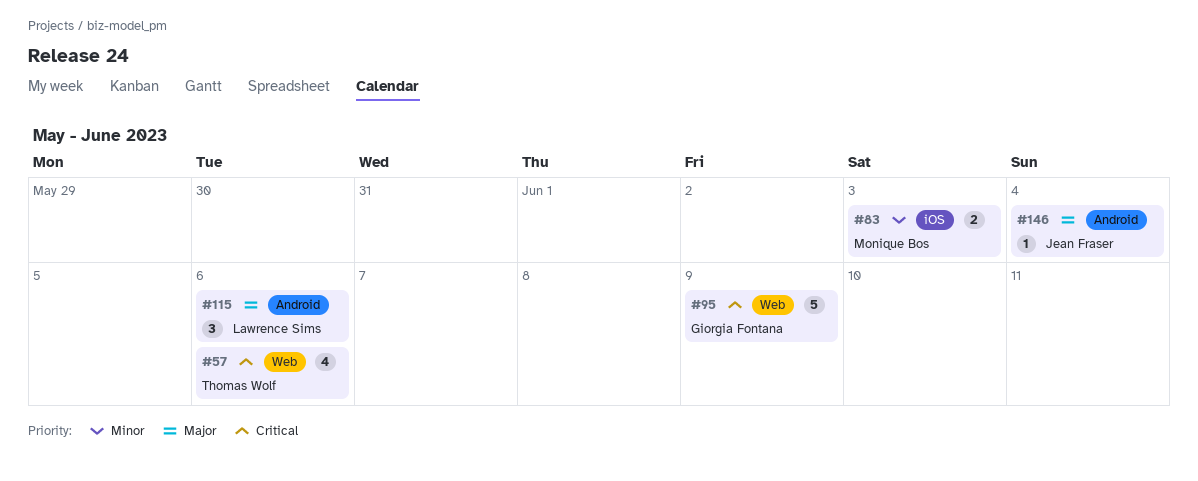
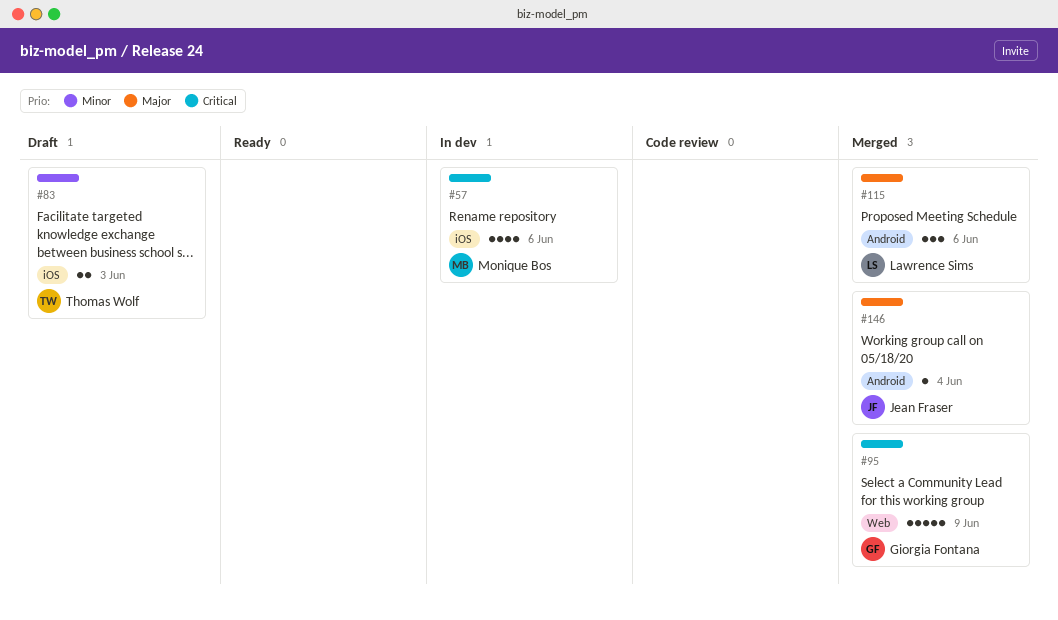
#57, owner: Thomas Wolf -> Monique Bos
#57, label: Web -> iOS
#83, owner: Monique Bos -> Thomas Wolf

